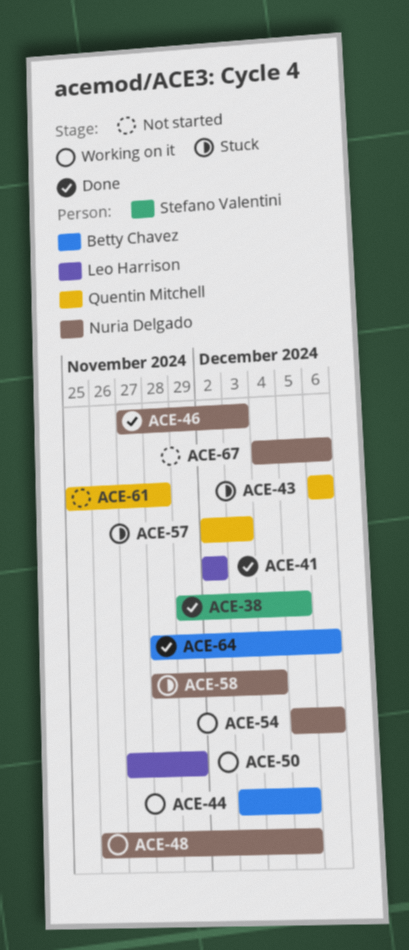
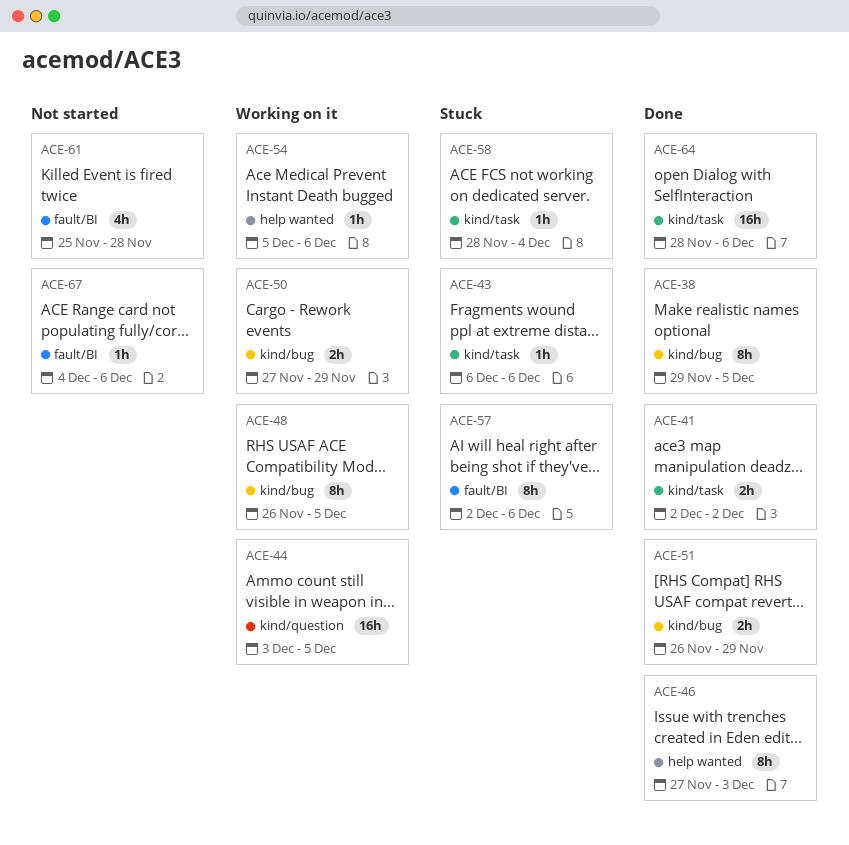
ACE-51: none -> present
ACE-57, due: Dec 3 -> Dec 6

